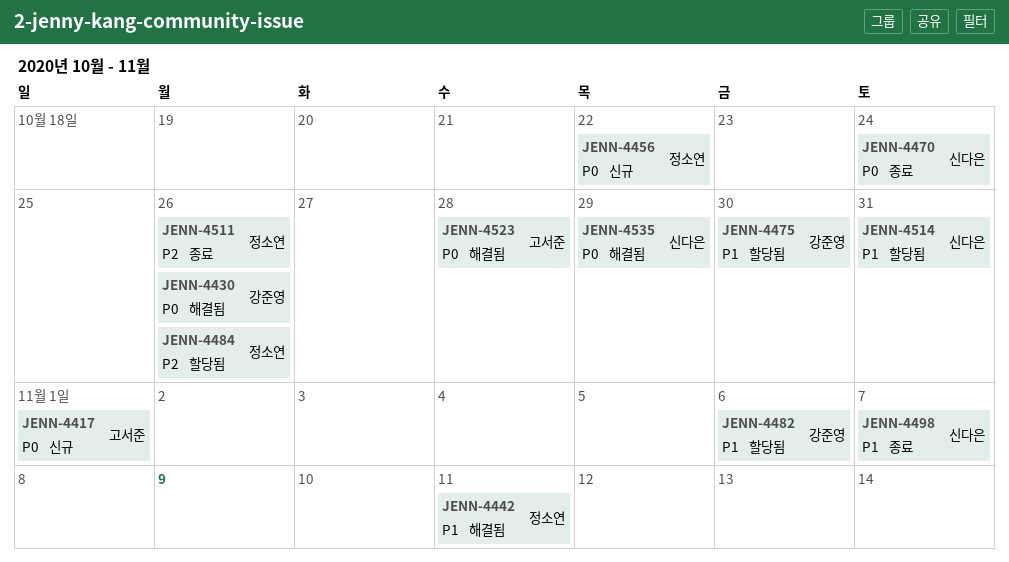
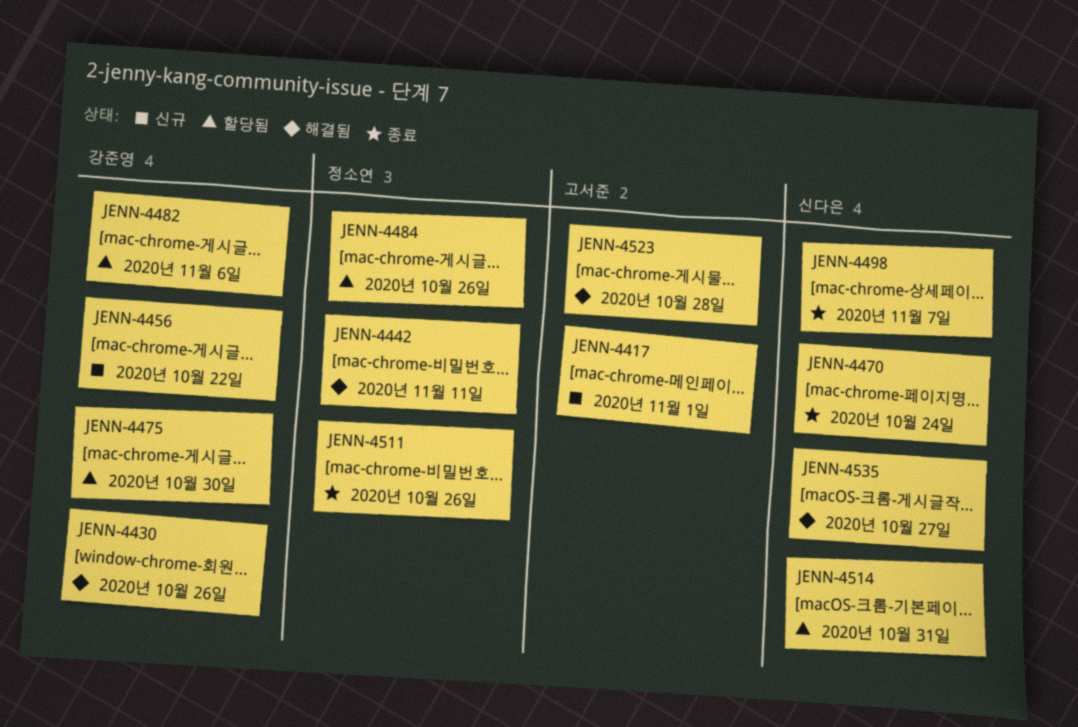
JENN-4456, owner: 정소연 -> 강준영
JENN-4535, due: Oct 29 -> Oct 27

